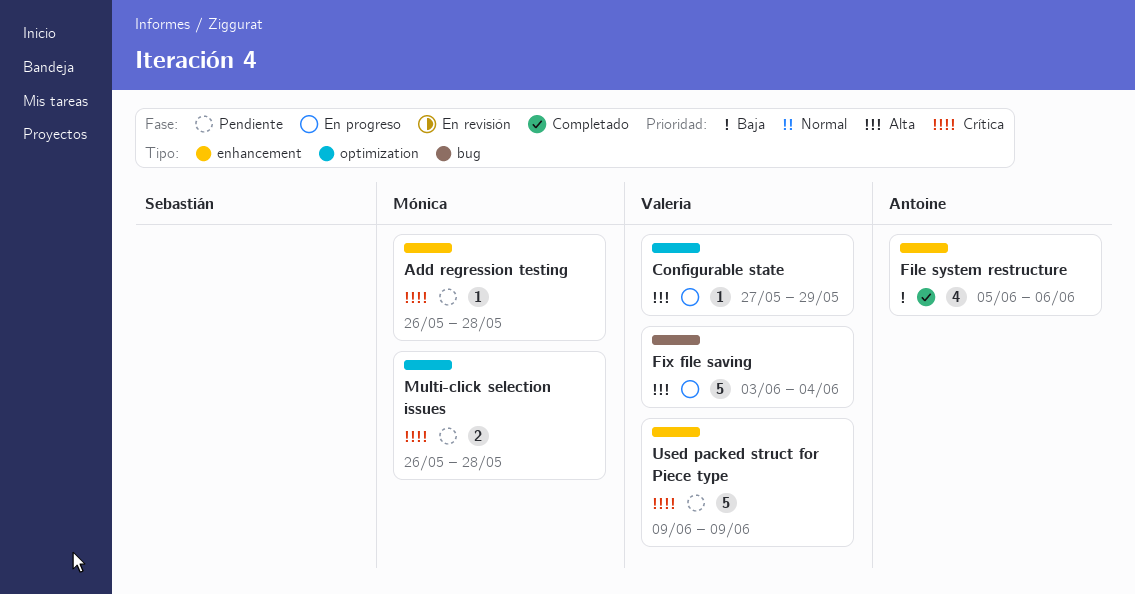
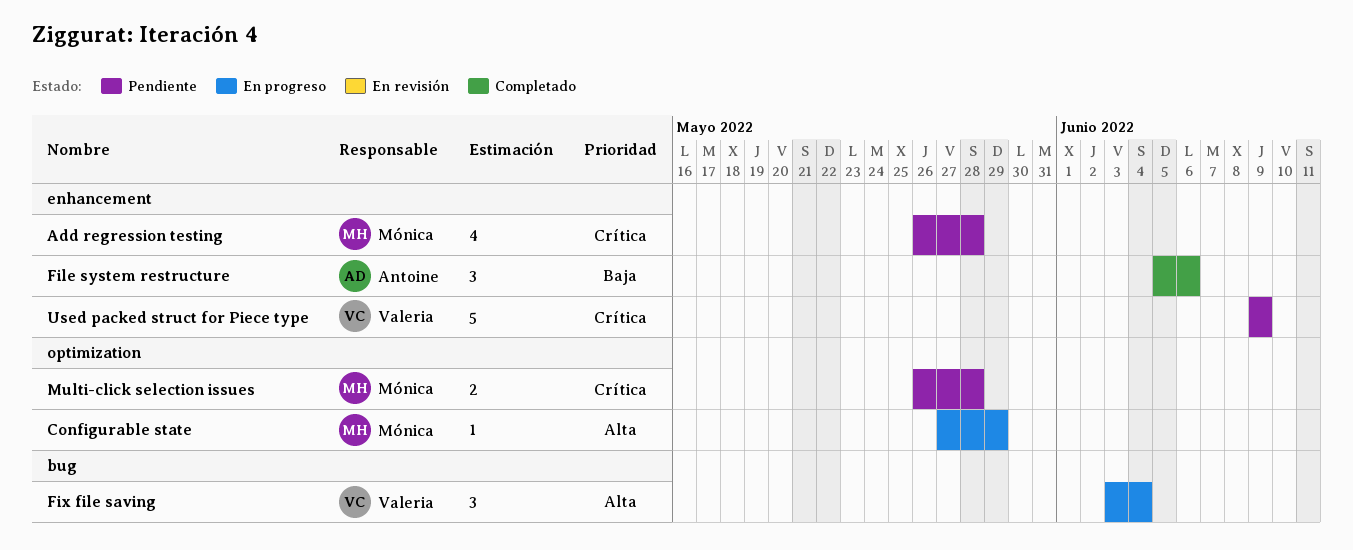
Add regression testing, estimate: 1 -> 4
Configurable state, owner: Valeria -> Mónica
File system restructure, estimate: 4 -> 3
Fix file saving, estimate: 5 -> 3

